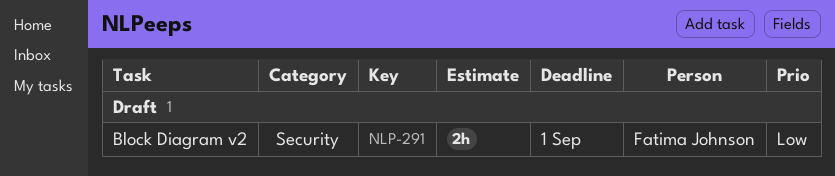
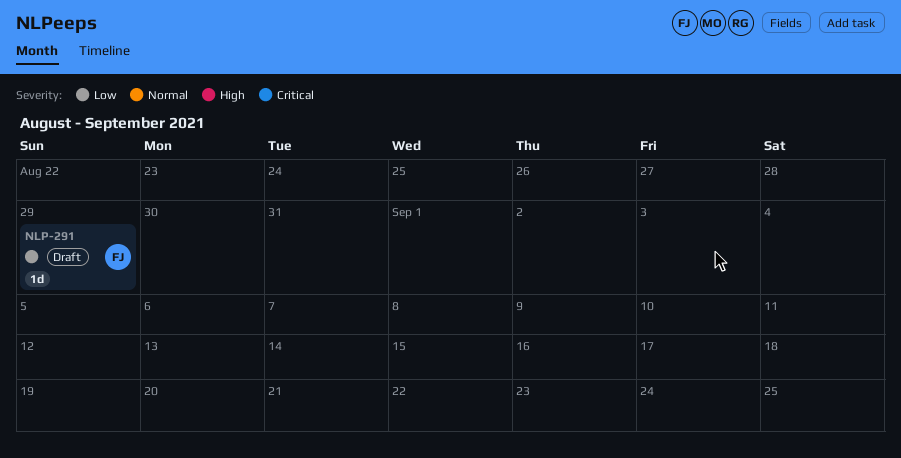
NLP-291, estimate: 2h -> 1d
NLP-291, due: Sep 1 -> Aug 29

